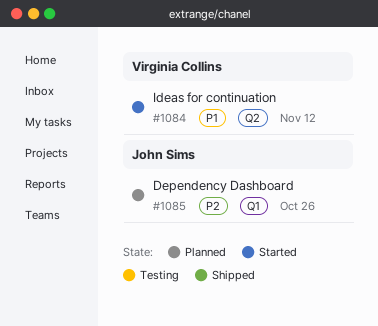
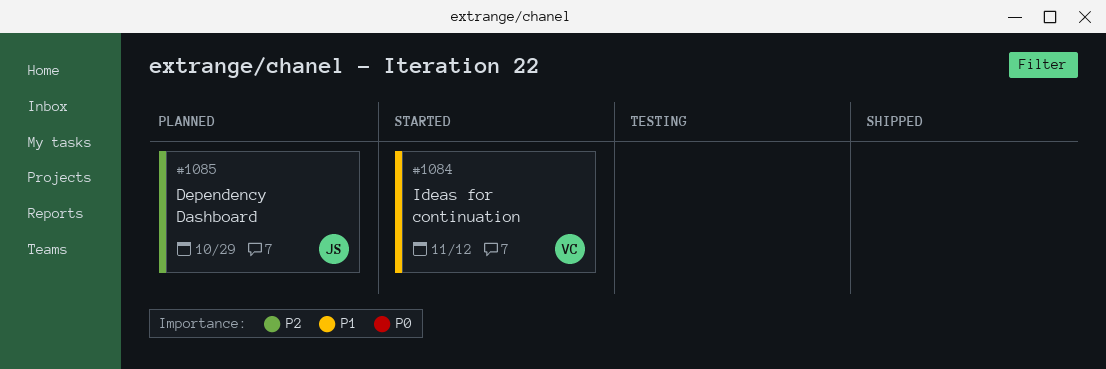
#1085, due: Oct 26 -> Oct 29

